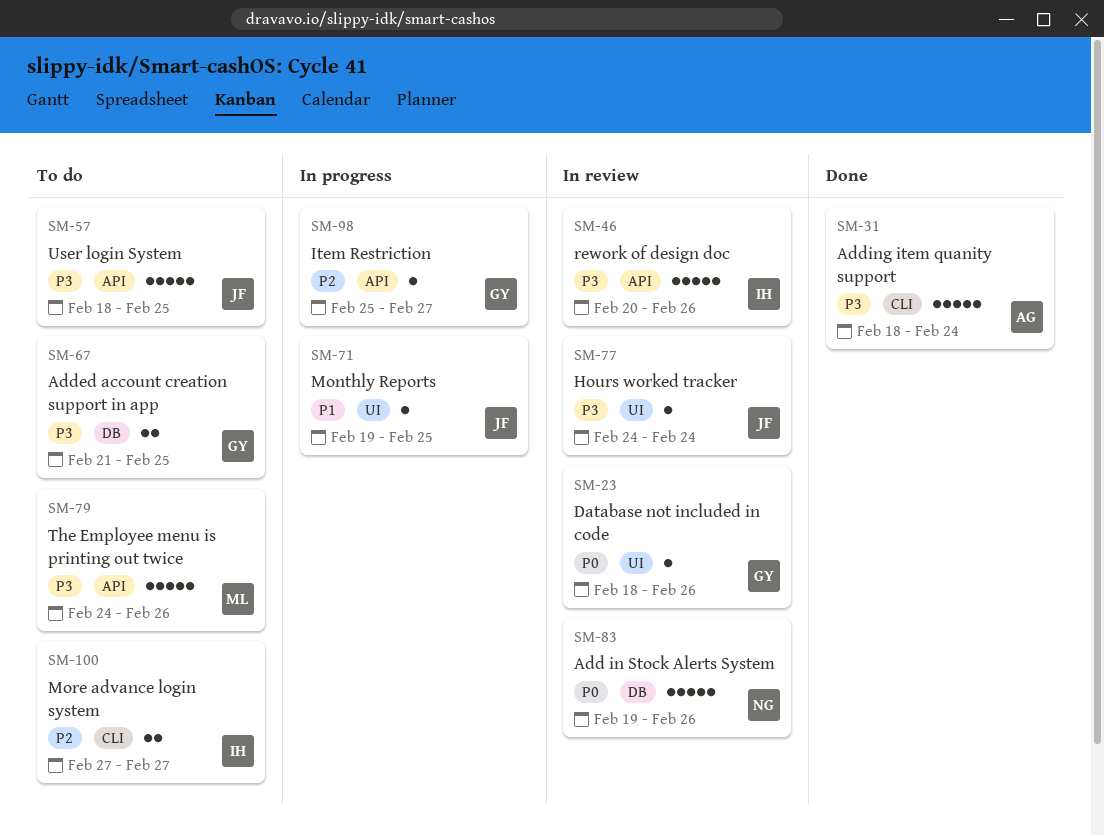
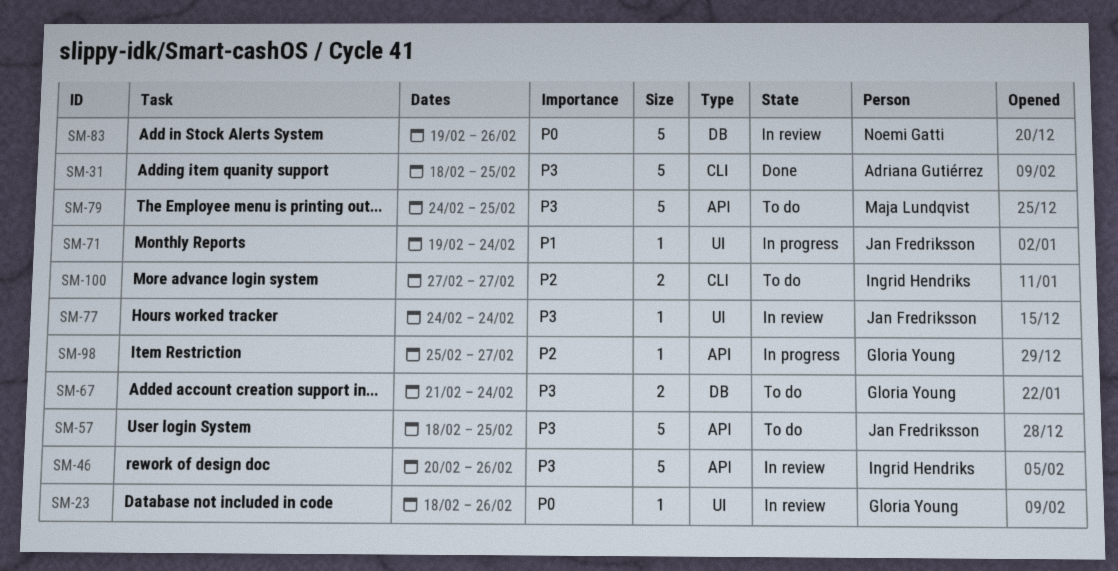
SM-31, due: Feb 24 -> Feb 25
SM-67, due: Feb 25 -> Feb 24
SM-71, due: Feb 25 -> Feb 24
SM-79, due: Feb 26 -> Feb 25

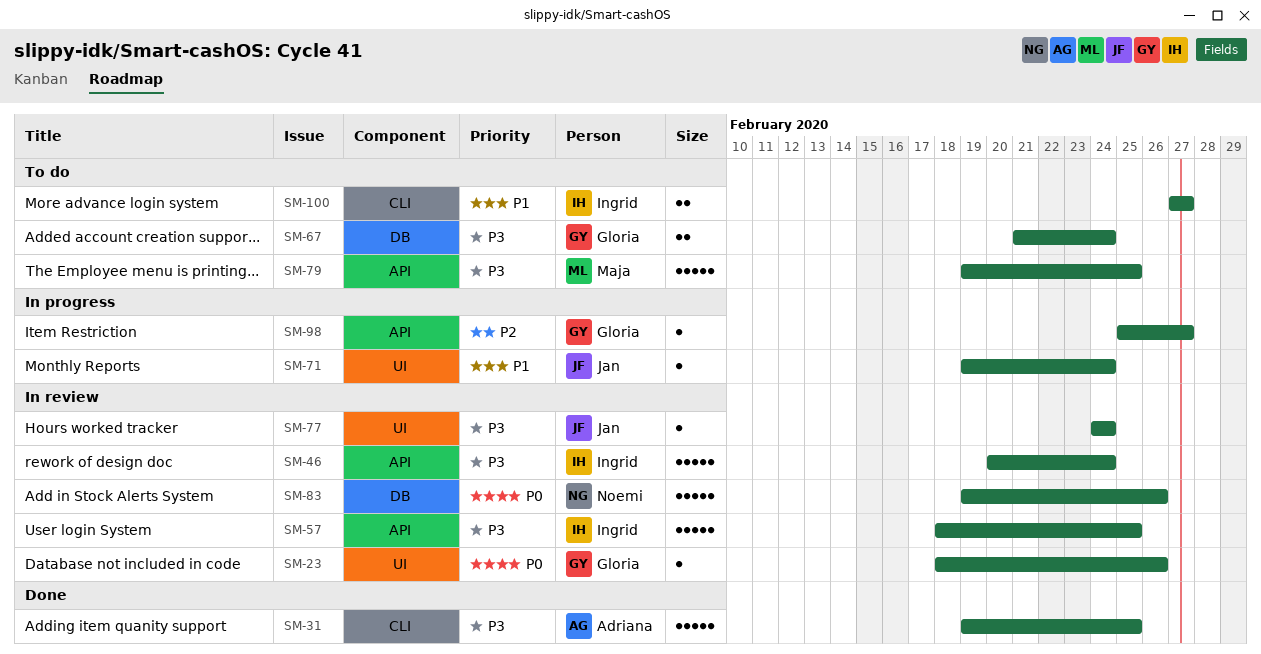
SM-31, start: Feb 18 -> Feb 19
SM-46, due: Feb 26 -> Feb 24
SM-57, status: To do -> In review
SM-57, owner: Jan Fredriksson -> Ingrid Hendriks
SM-79, start: Feb 24 -> Feb 19
SM-100, priority: P2 -> P1

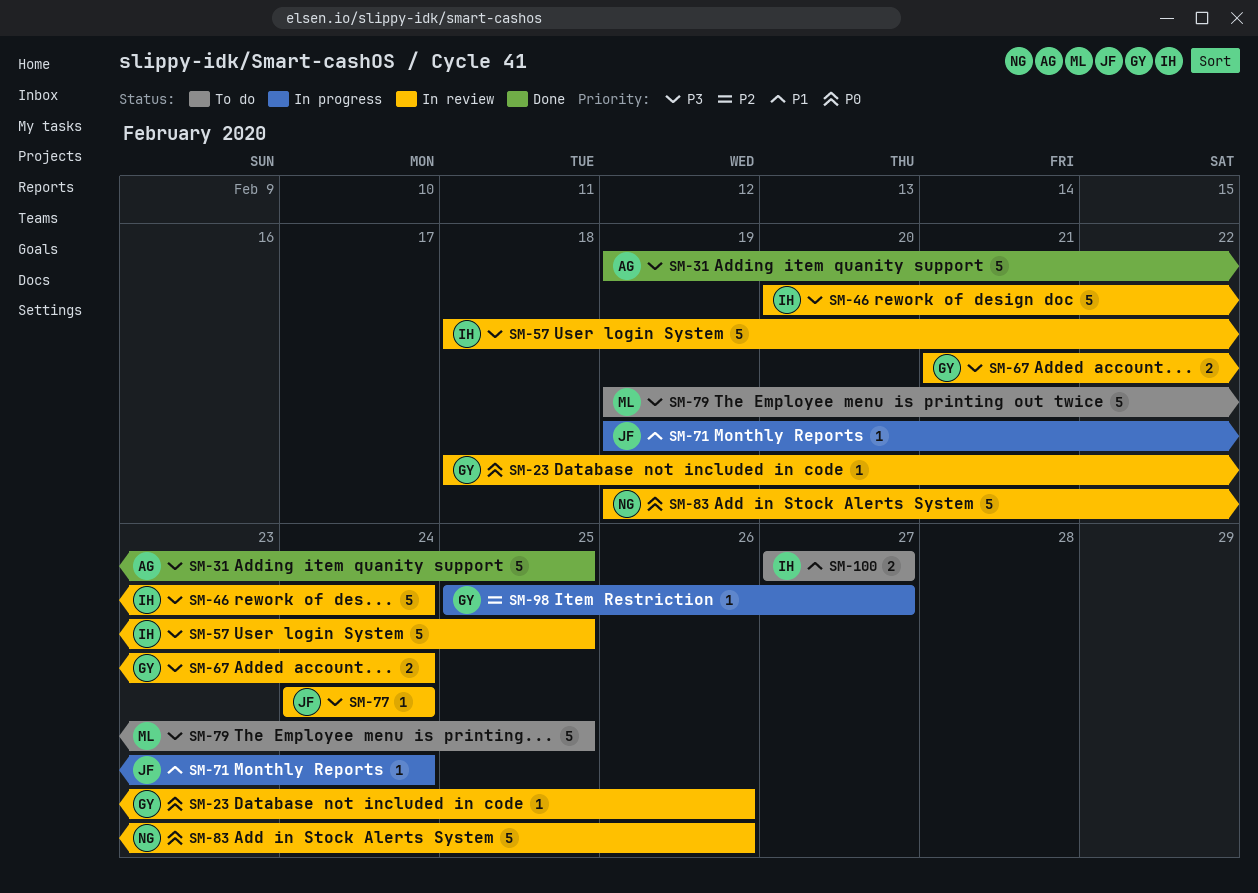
SM-67, status: To do -> In review

